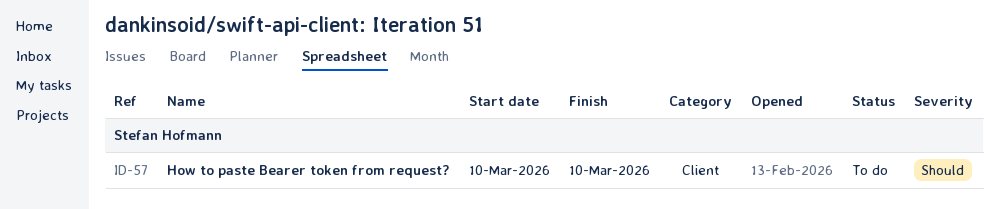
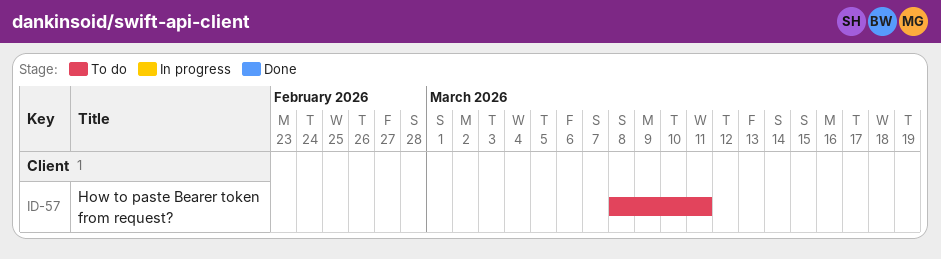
ID-57, start: Mar 10 -> Mar 8
ID-57, due: Mar 10 -> Mar 11

